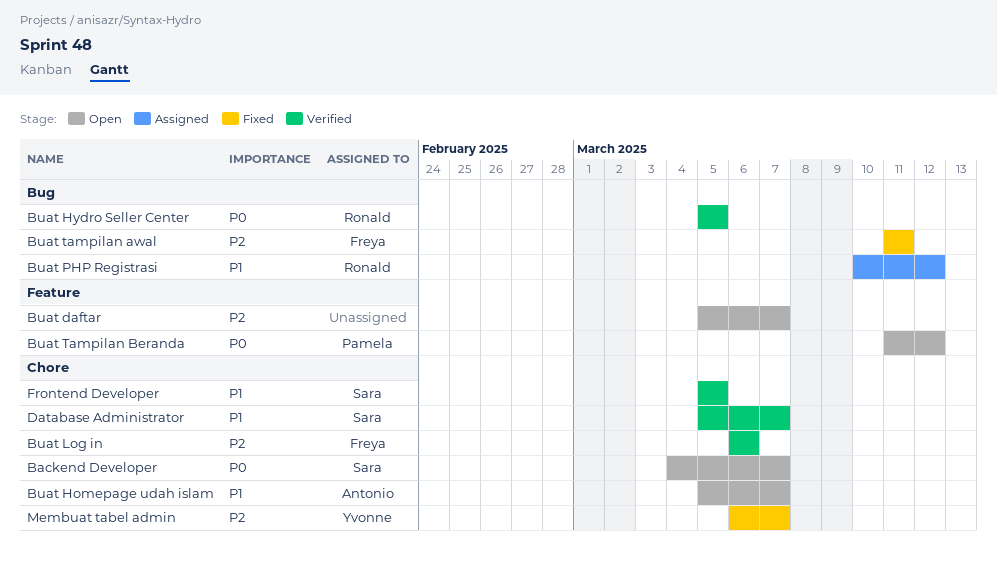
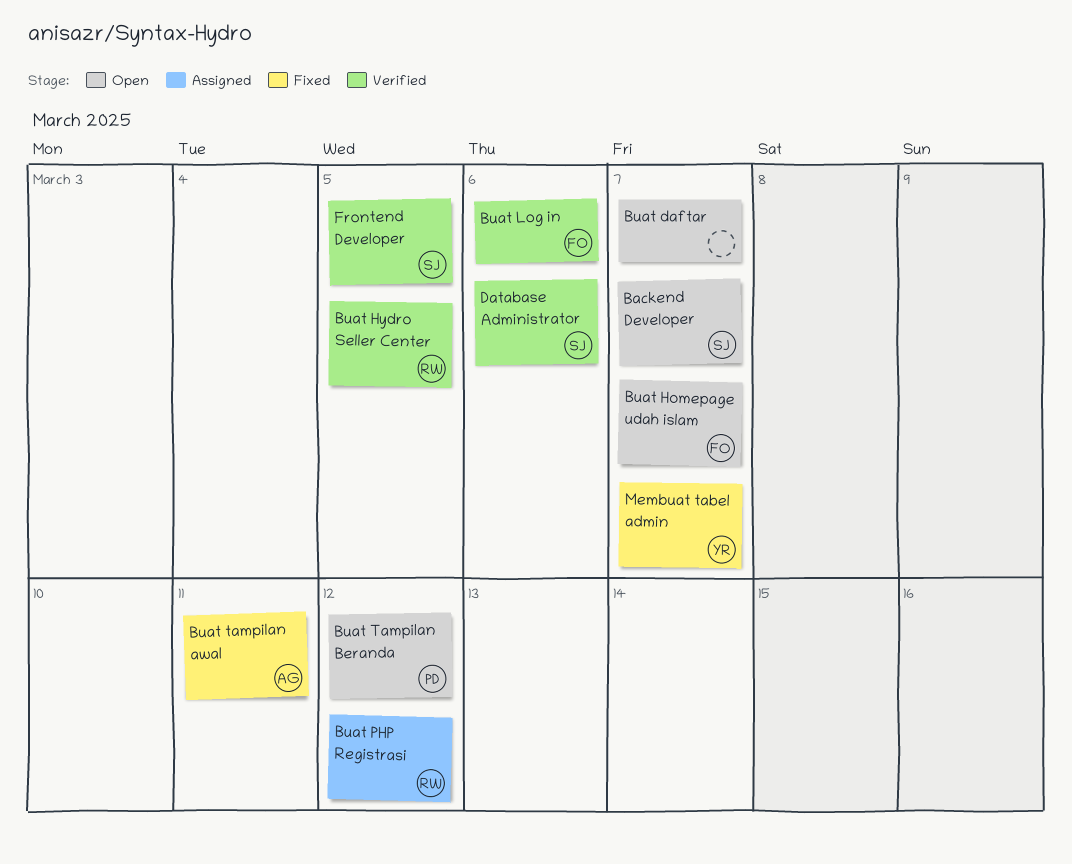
Buat Homepage udah islam, owner: Antonio -> Freya
Buat tampilan awal, owner: Freya -> Antonio
Database Administrator, due: Mar 7 -> Mar 6

